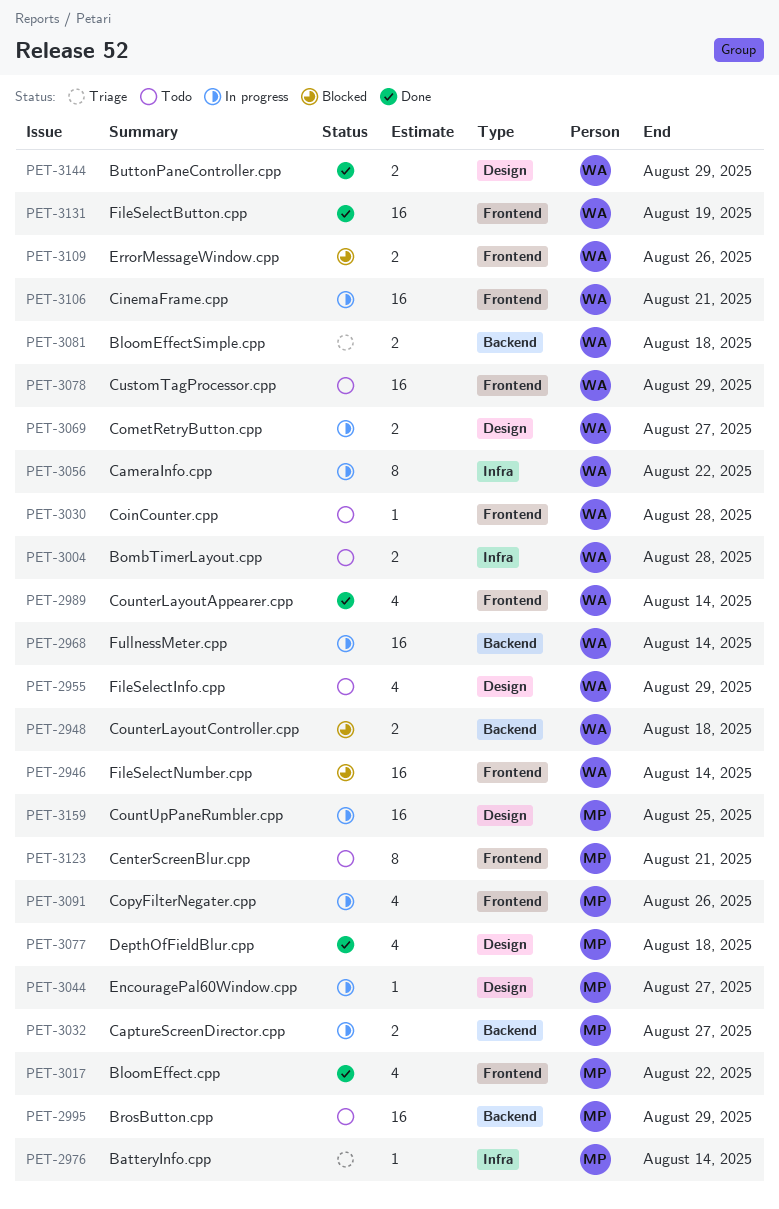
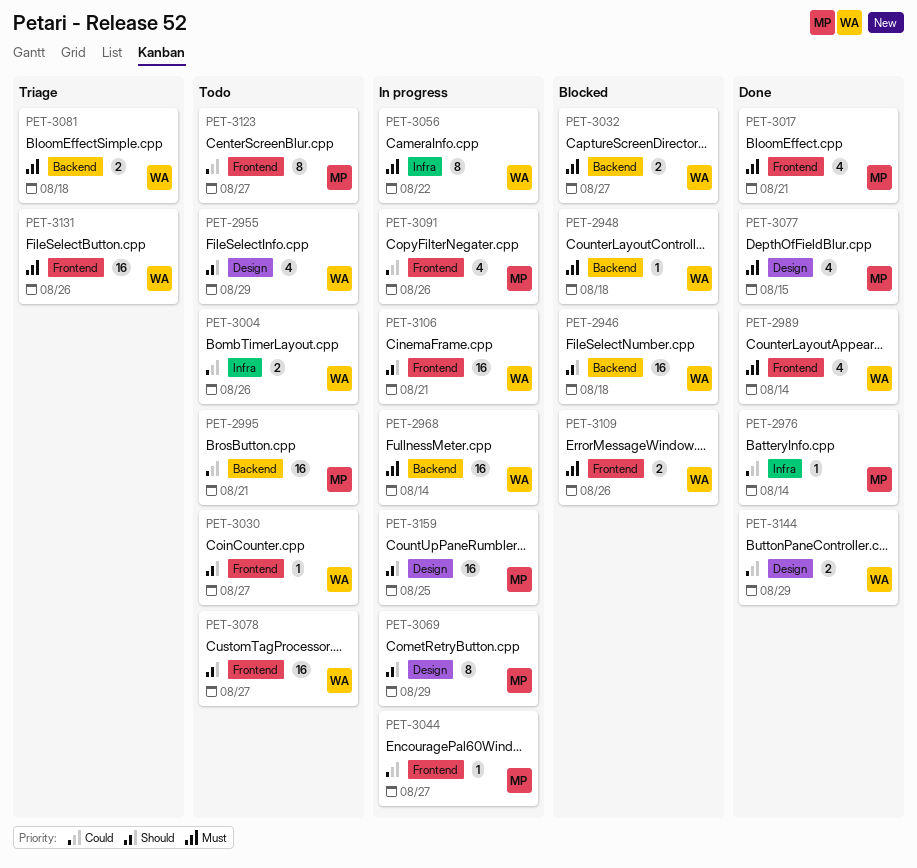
PET-2946, label: Frontend -> Backend
PET-2946, due: Aug 14 -> Aug 18
PET-2948, estimate: 2 -> 1
PET-2976, status: Triage -> Done
PET-2995, due: Aug 29 -> Aug 21
PET-3004, due: Aug 28 -> Aug 26
PET-3017, due: Aug 22 -> Aug 21
PET-3030, due: Aug 28 -> Aug 27
PET-3032, status: In progress -> Blocked
PET-3032, owner: MP -> WA
PET-3044, label: Design -> Frontend
PET-3069, owner: WA -> MP
PET-3069, estimate: 2 -> 8
PET-3069, due: Aug 27 -> Aug 29
PET-3077, due: Aug 18 -> Aug 15
PET-3078, due: Aug 29 -> Aug 27
PET-3123, due: Aug 21 -> Aug 27
PET-3131, status: Done -> Triage
PET-3131, due: Aug 19 -> Aug 26

